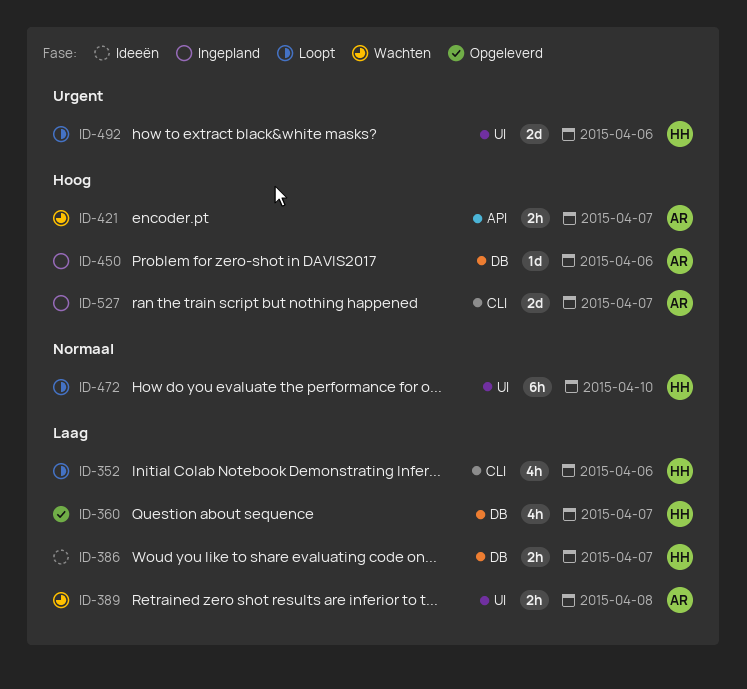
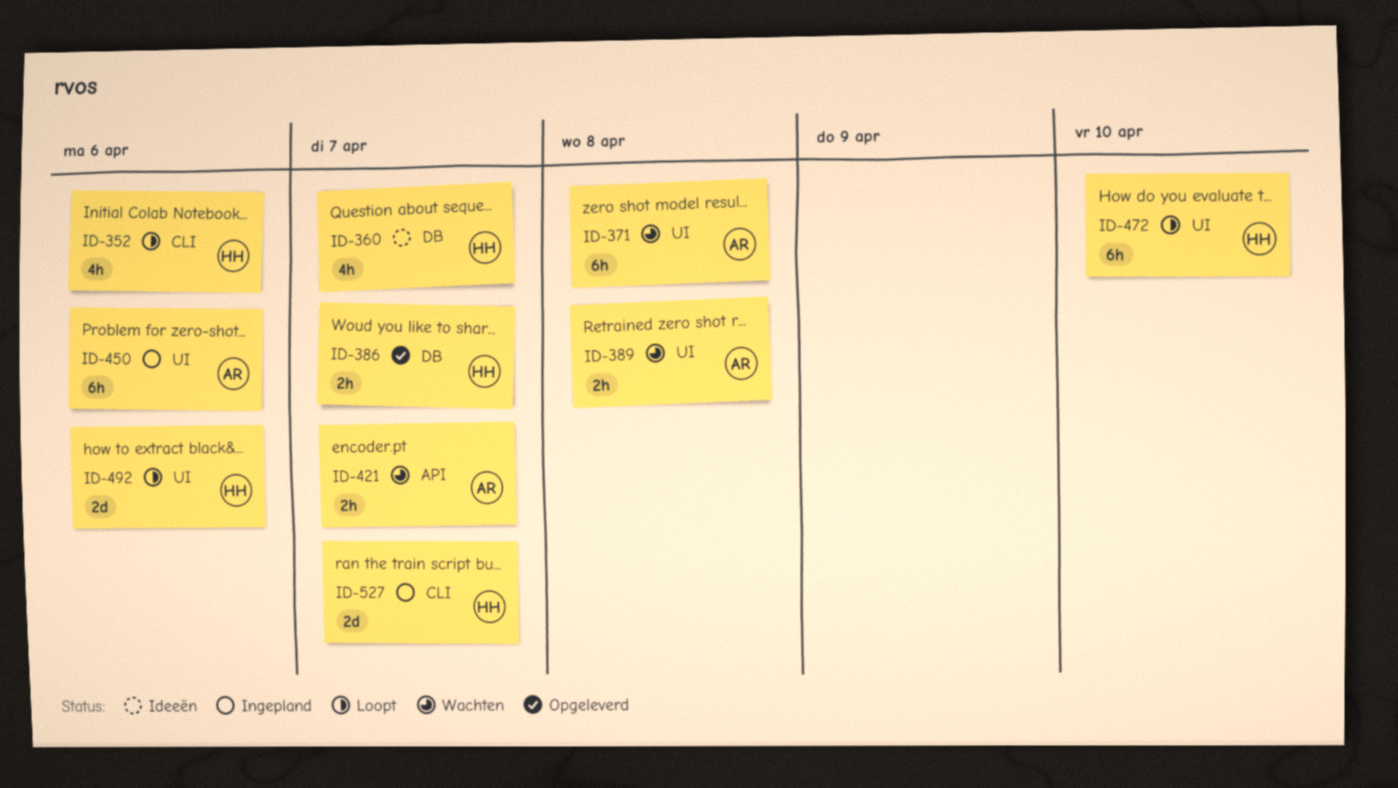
ID-360, status: Opgeleverd -> Ideeën
ID-371: none -> present
ID-386, status: Ideeën -> Opgeleverd
ID-450, label: DB -> UI
ID-450, estimate: 1d -> 6h
ID-527, owner: AR -> HH

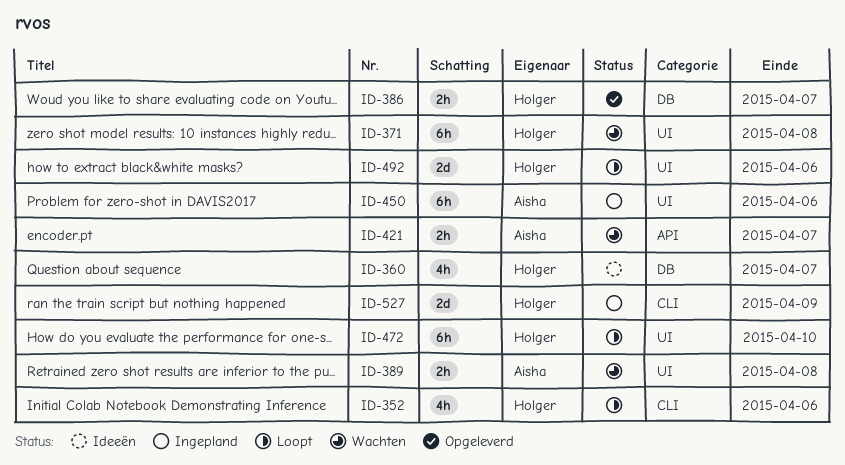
ID-371, owner: Aisha -> Holger
ID-527, due: Apr 7 -> Apr 9

